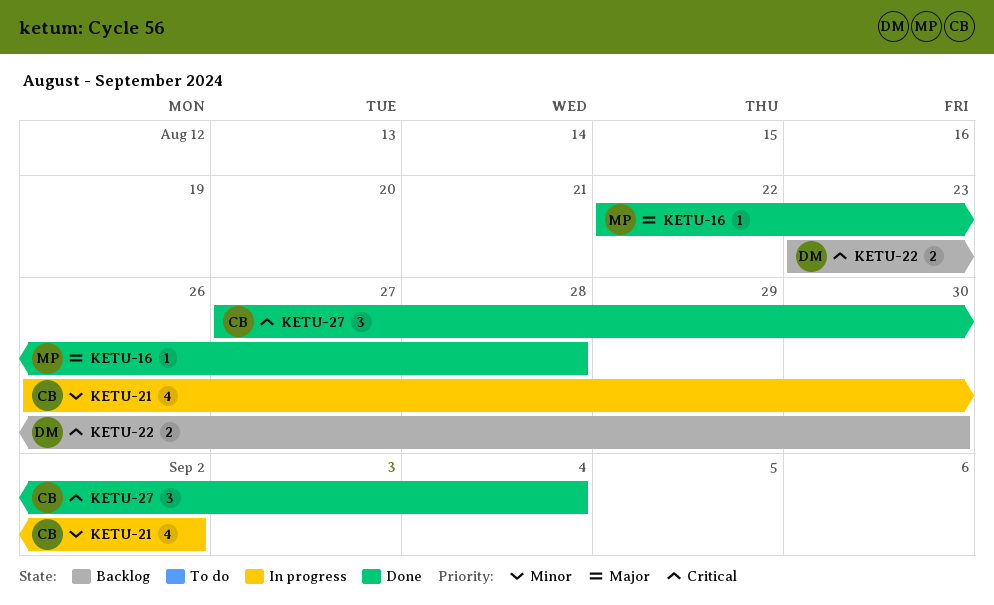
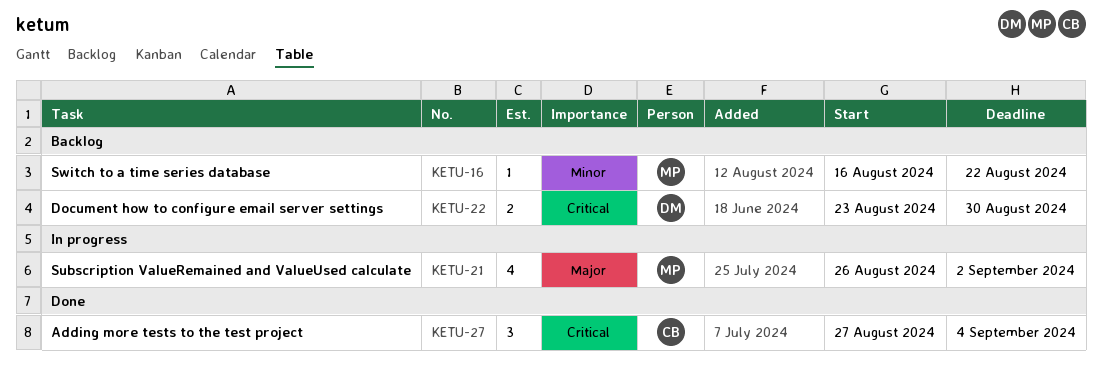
KETU-16, status: Done -> Backlog
KETU-16, priority: Major -> Minor
KETU-16, start: Aug 22 -> Aug 16
KETU-16, due: Aug 28 -> Aug 22
KETU-21, owner: CB -> MP
KETU-21, priority: Minor -> Major

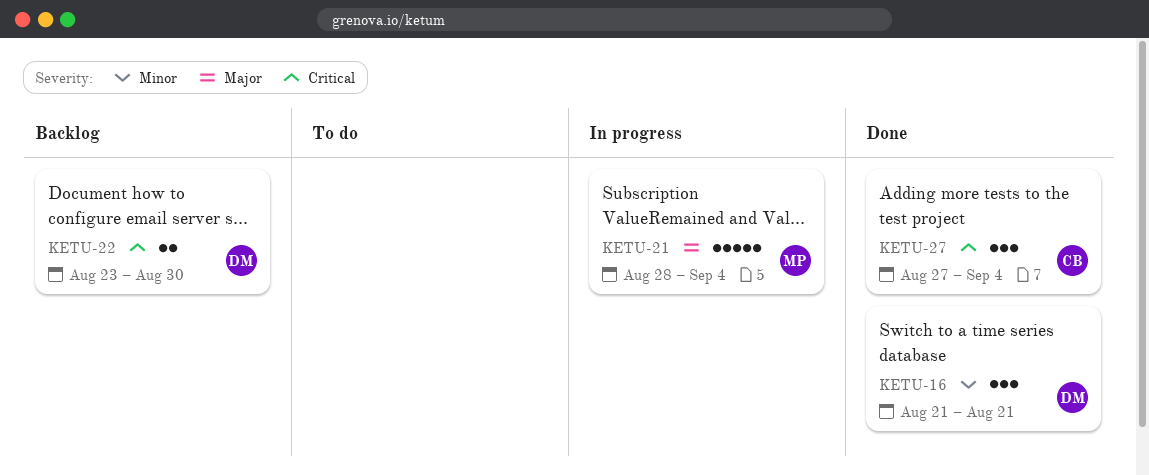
KETU-16, status: Backlog -> Done
KETU-16, owner: MP -> DM
KETU-16, estimate: 1 -> 3
KETU-16, start: Aug 16 -> Aug 21
KETU-16, due: Aug 22 -> Aug 21
KETU-21, estimate: 4 -> 5
KETU-21, start: Aug 26 -> Aug 28
KETU-21, due: Sep 2 -> Sep 4

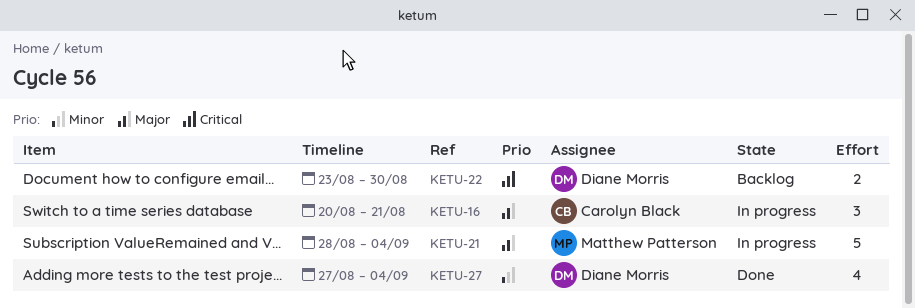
KETU-16, status: Done -> In progress
KETU-16, owner: Diane Morris -> Carolyn Black
KETU-16, priority: Minor -> Major
KETU-16, start: Aug 21 -> Aug 20
KETU-27, owner: Carolyn Black -> Diane Morris
KETU-27, priority: Critical -> Minor
KETU-27, estimate: 3 -> 4

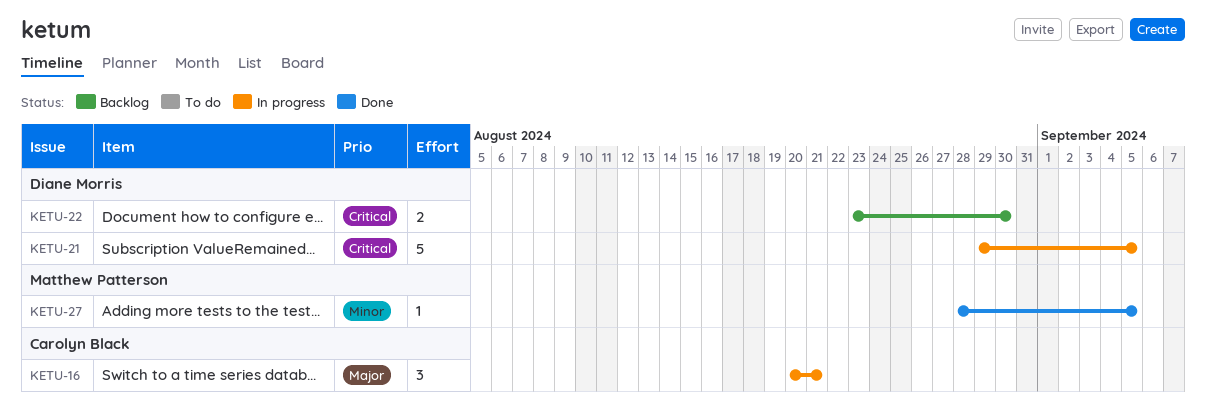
KETU-21, owner: Matthew Patterson -> Diane Morris
KETU-21, priority: Major -> Critical
KETU-21, start: Aug 28 -> Aug 29
KETU-21, due: Sep 4 -> Sep 5
KETU-27, owner: Diane Morris -> Matthew Patterson
KETU-27, estimate: 4 -> 1
KETU-27, start: Aug 27 -> Aug 28
KETU-27, due: Sep 4 -> Sep 5

